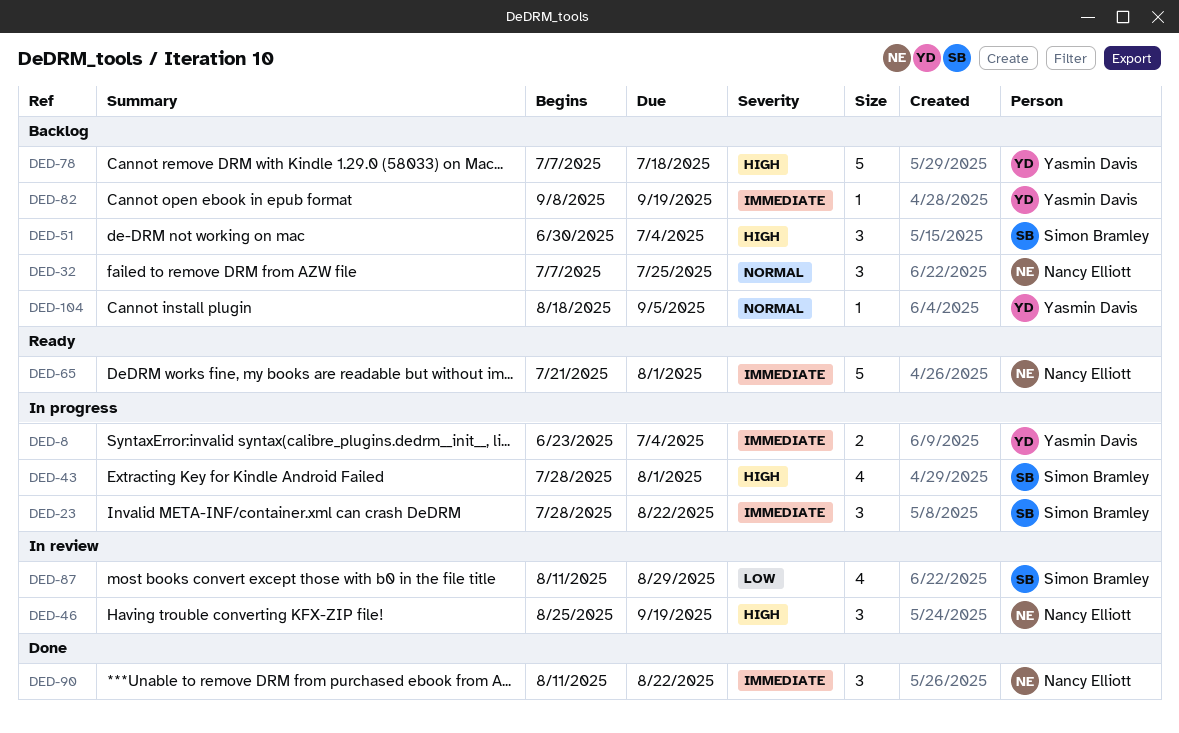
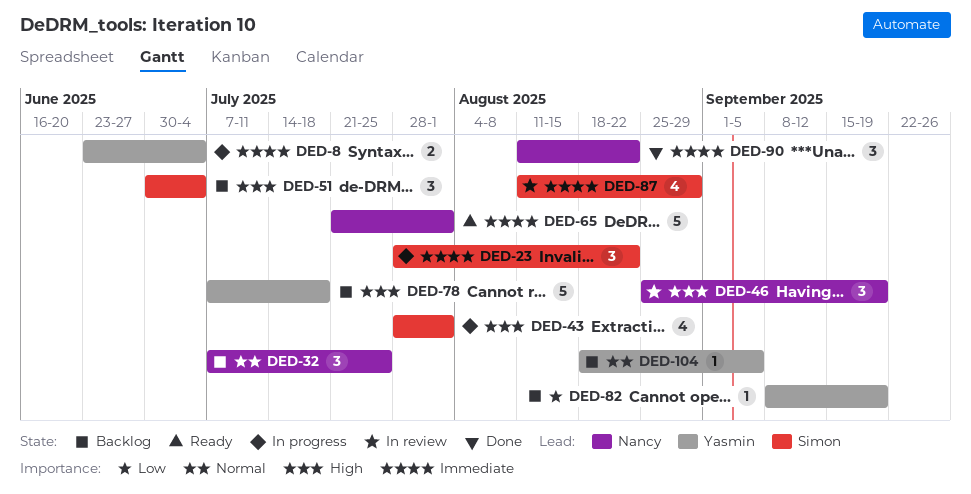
DED-82, priority: Immediate -> Low
DED-87, priority: Low -> Immediate

